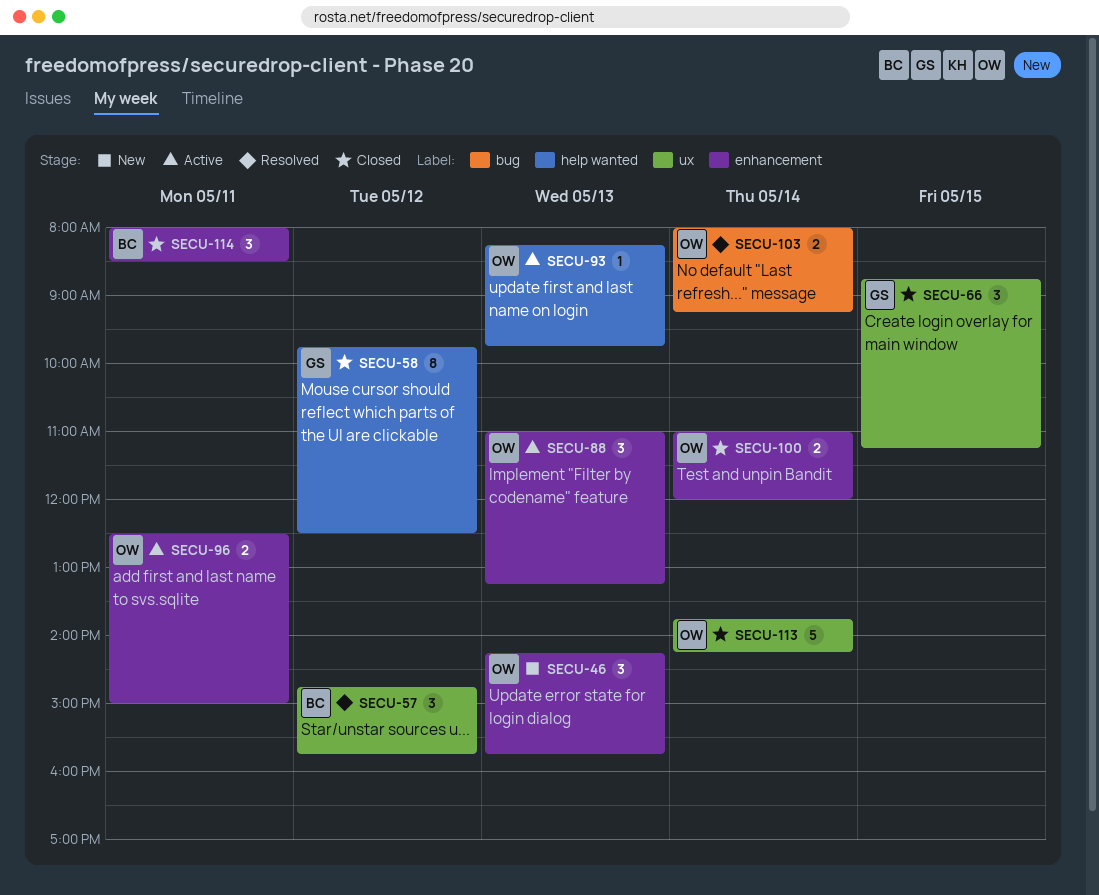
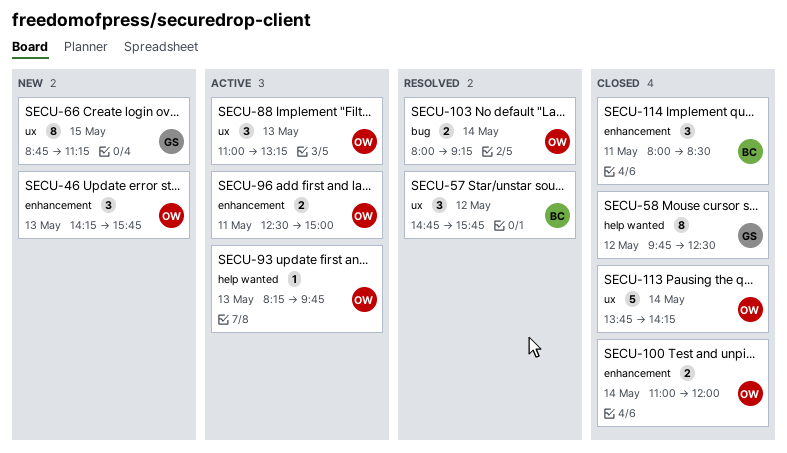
SECU-66, status: Closed -> New
SECU-66, estimate: 3 -> 8
SECU-88, label: enhancement -> ux

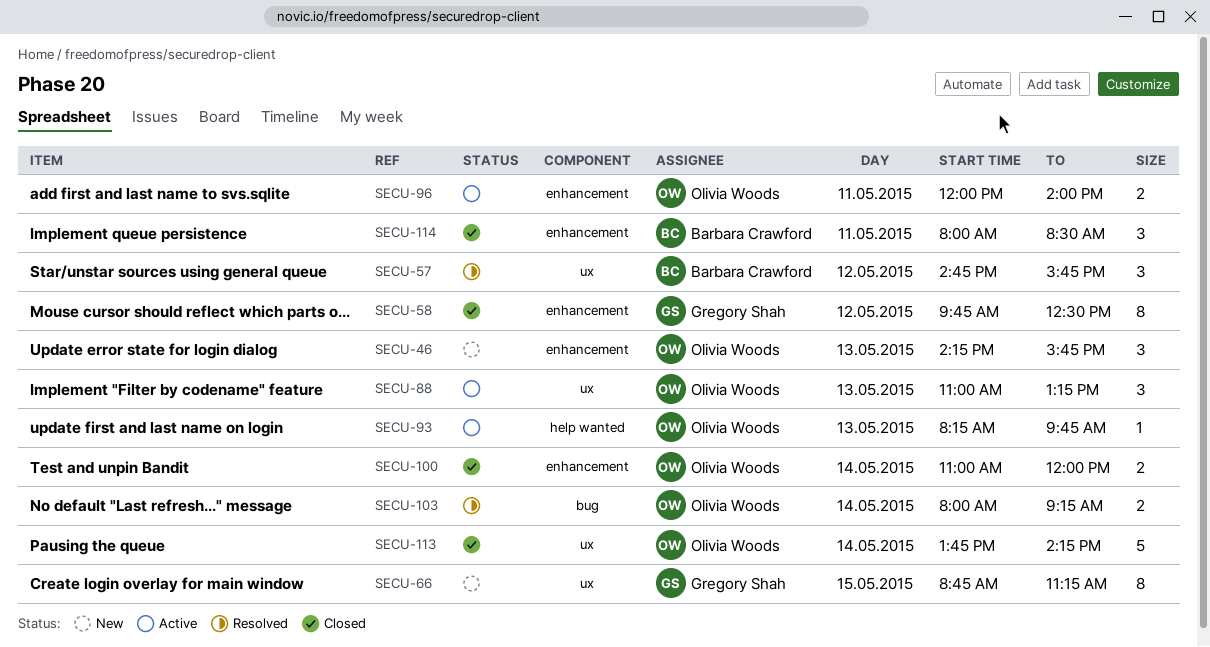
SECU-58, label: help wanted -> enhancement
SECU-96, begins: 12:30 -> 12:00
SECU-96, ends: 15:00 -> 14:00

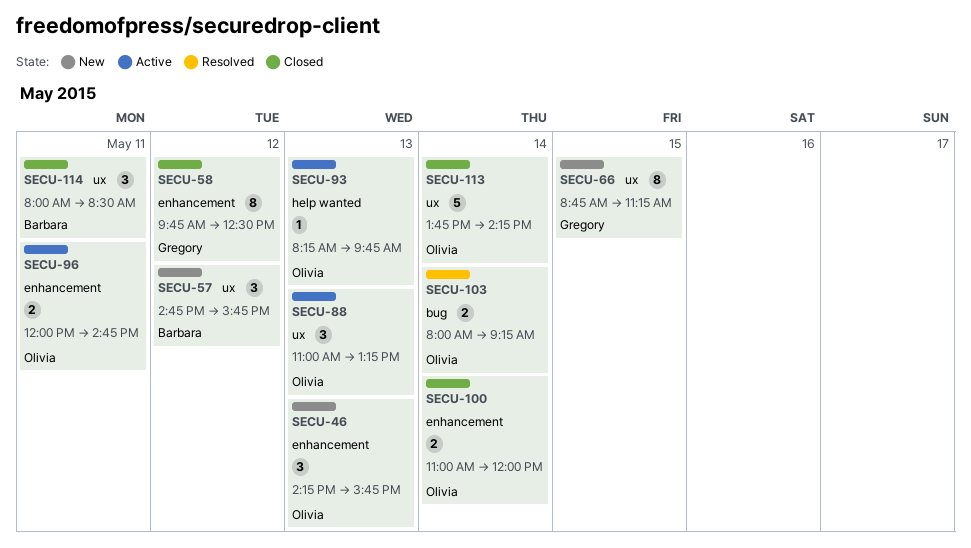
SECU-57, status: Resolved -> New
SECU-96, ends: 14:00 -> 14:45
SECU-114, label: enhancement -> ux

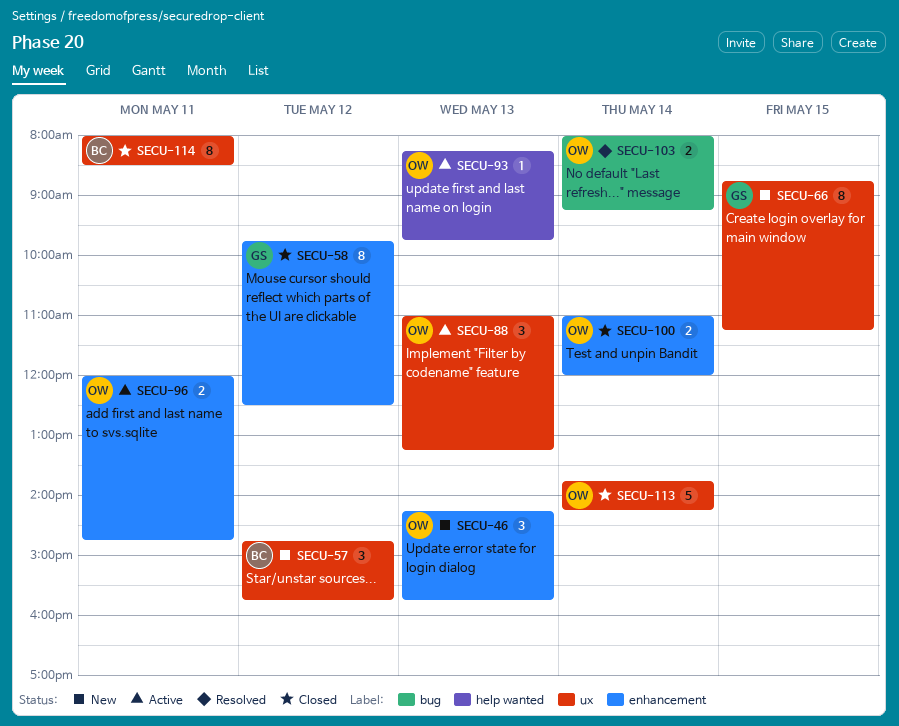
SECU-114, estimate: 3 -> 8

